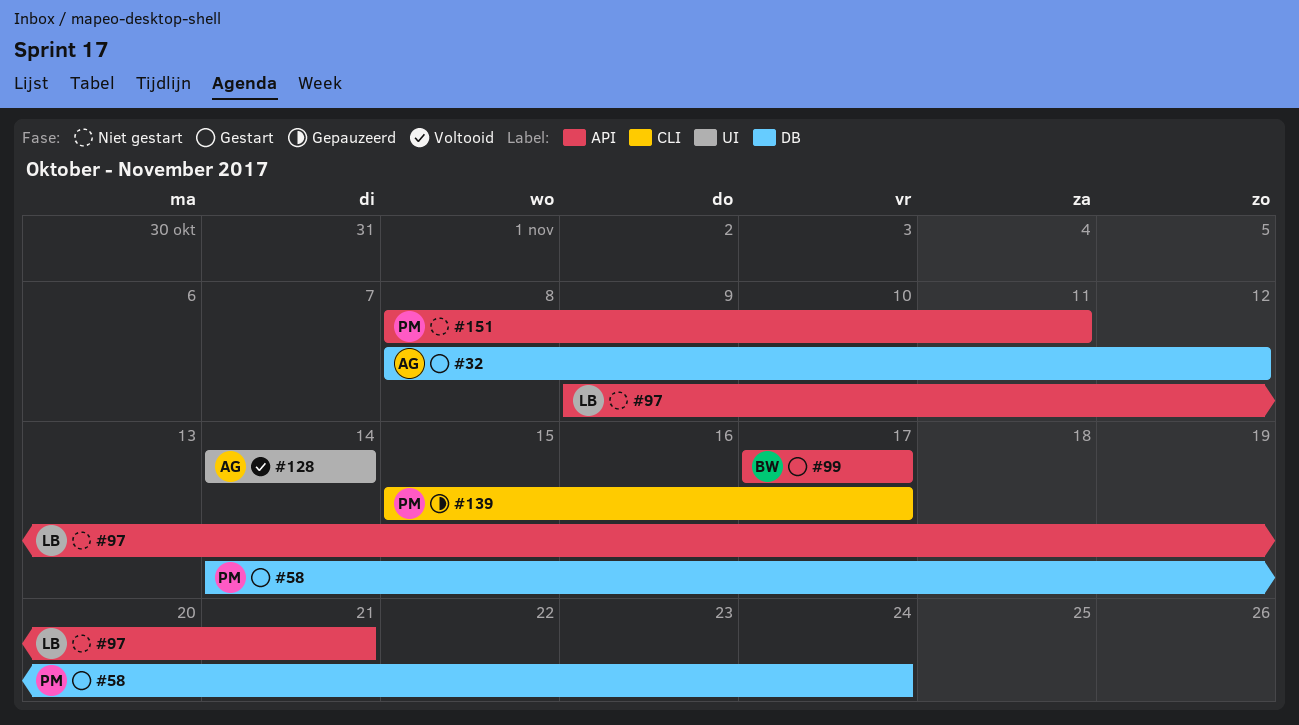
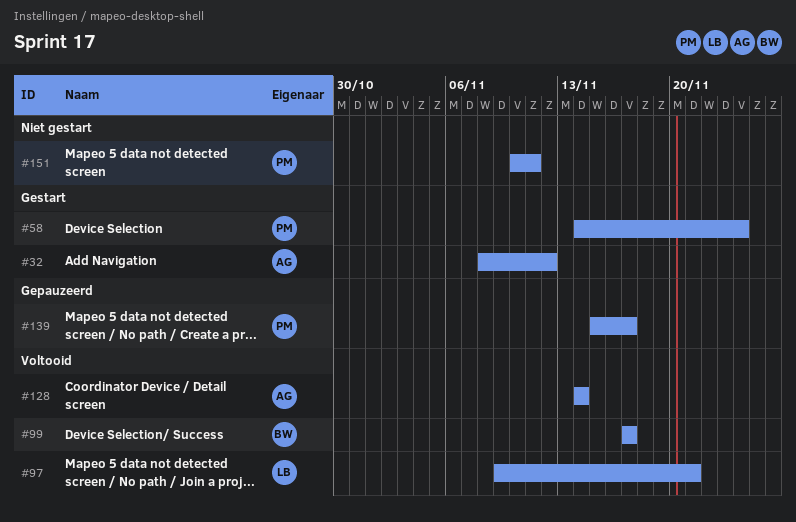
#97, status: Niet gestart -> Voltooid
#99, status: Gestart -> Voltooid
#151, start: Nov 8 -> Nov 10

